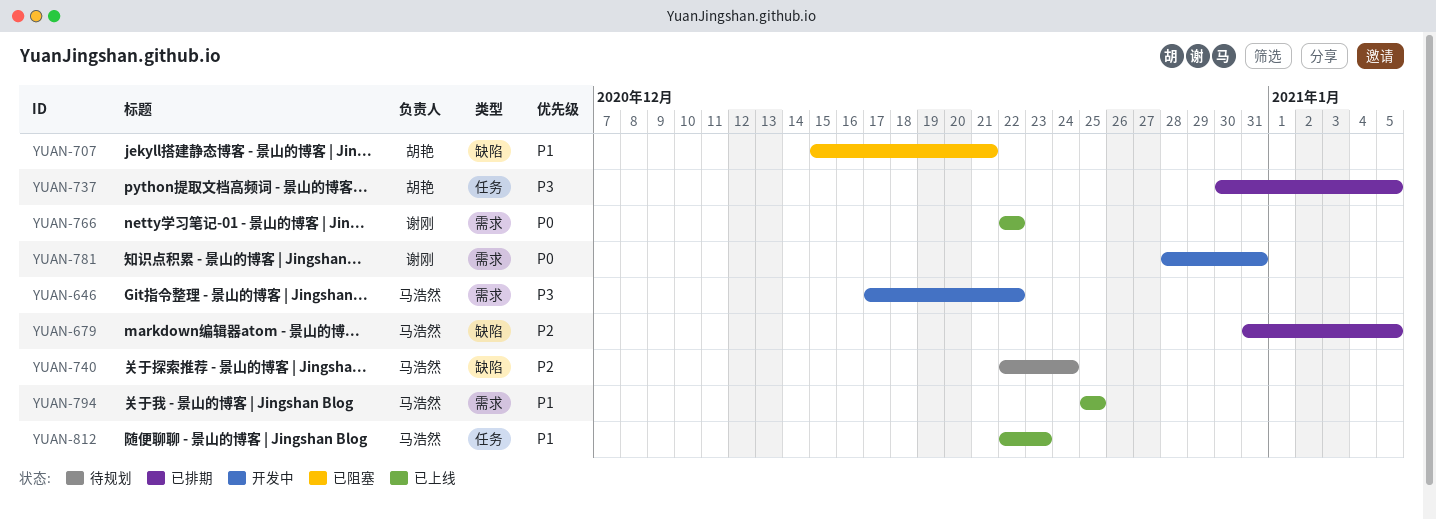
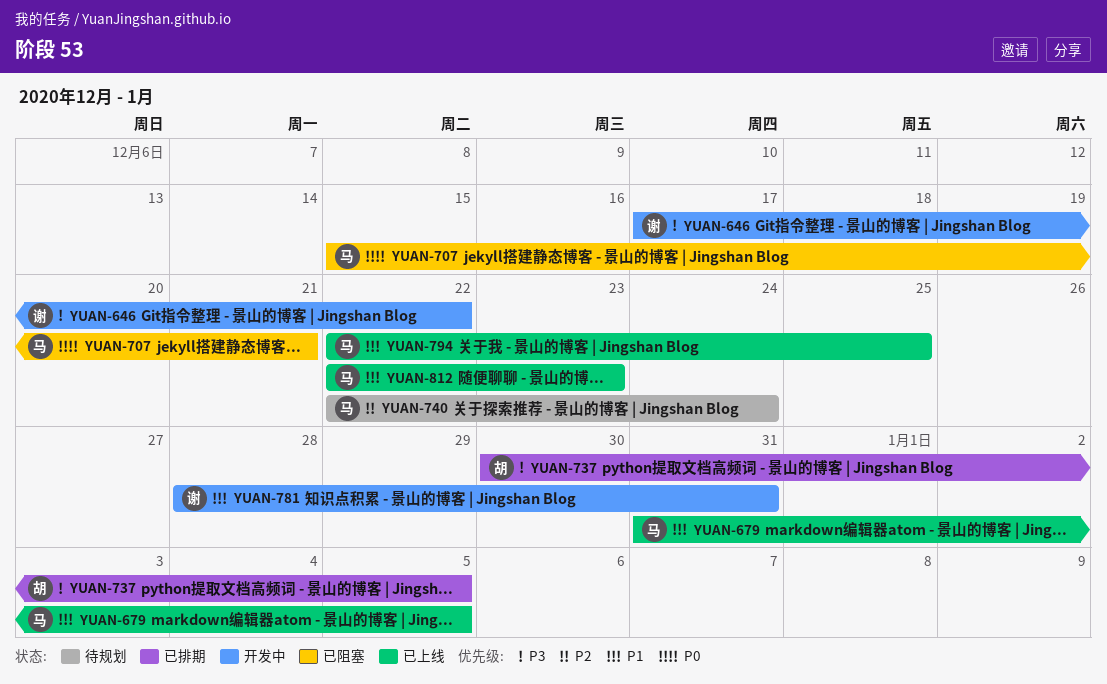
YUAN-646, owner: 马浩然 -> 谢刚
YUAN-679, status: 已排期 -> 已上线
YUAN-679, priority: P2 -> P1
YUAN-707, owner: 胡艳 -> 马浩然
YUAN-707, priority: P1 -> P0
YUAN-766: present -> none
YUAN-781, priority: P0 -> P1
YUAN-794, start: Dec 25 -> Dec 22

